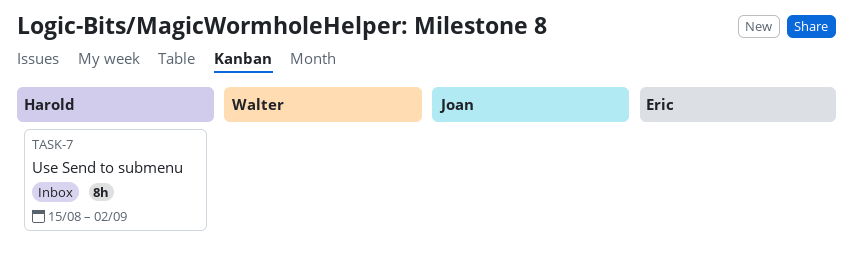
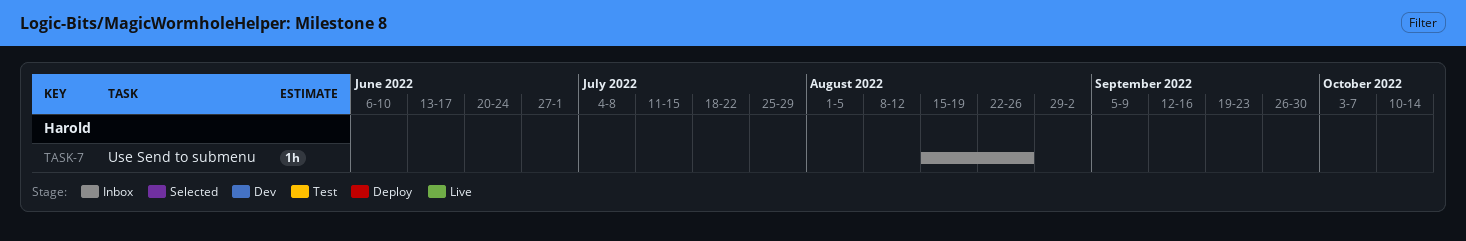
TASK-7, estimate: 8h -> 1h
TASK-7, due: Sep 2 -> Aug 26

